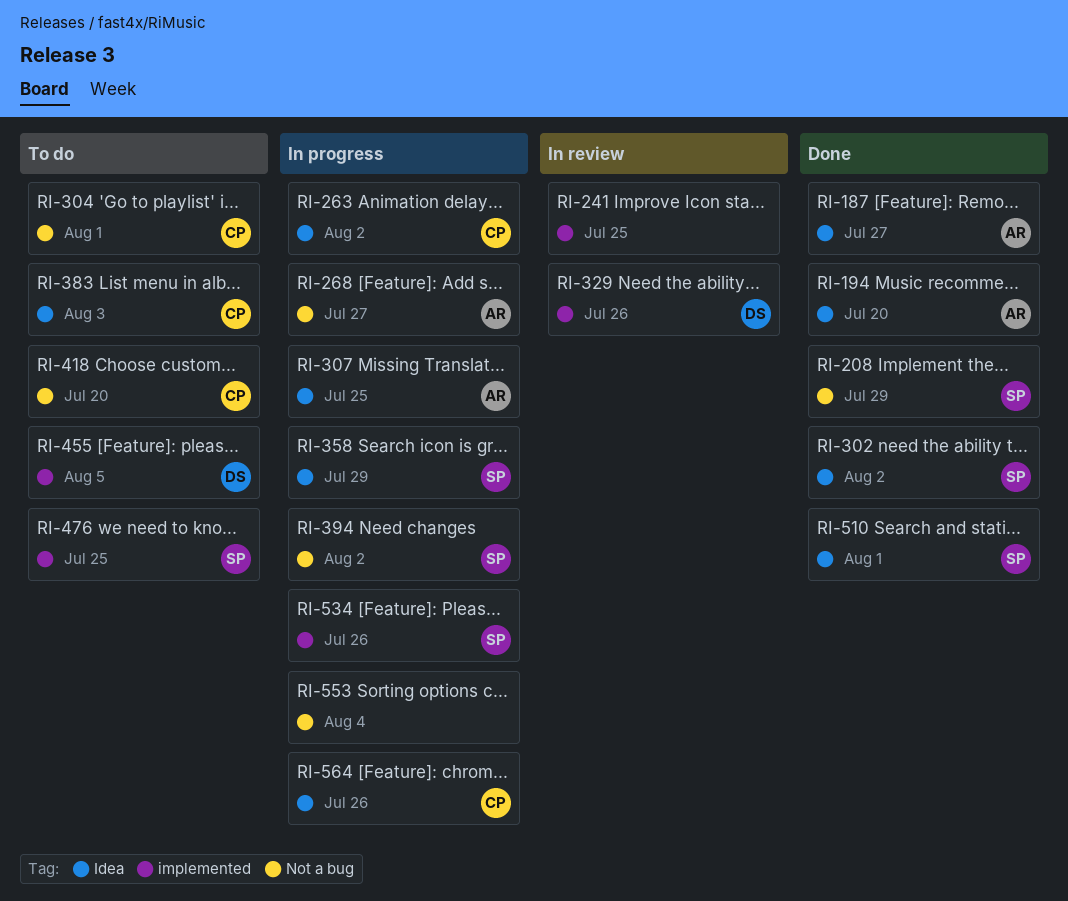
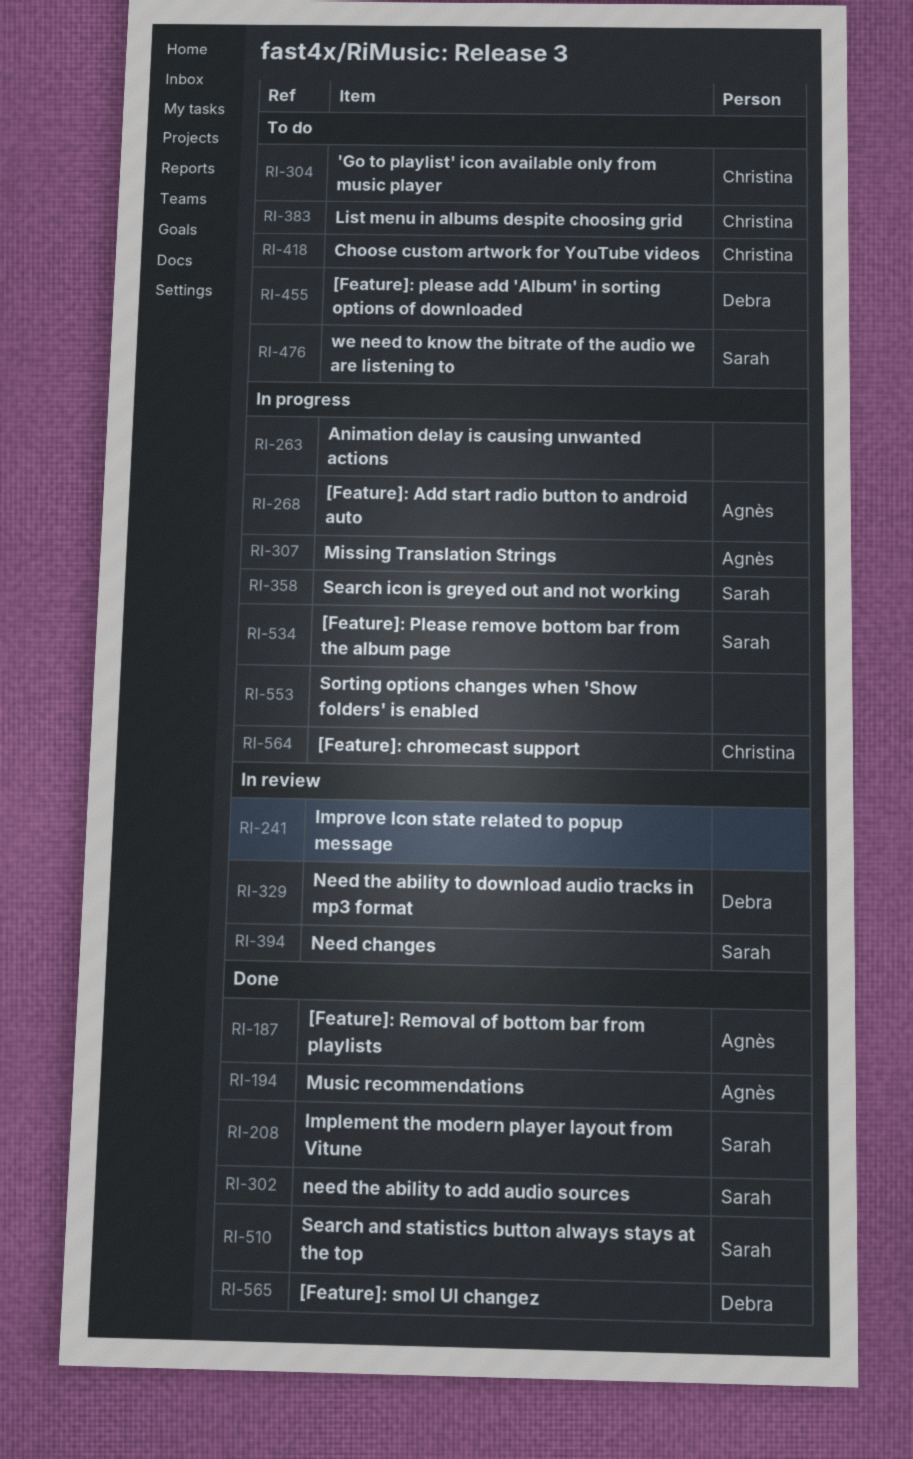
RI-263, owner: Christina -> none
RI-394, status: In progress -> In review
RI-565: none -> present

